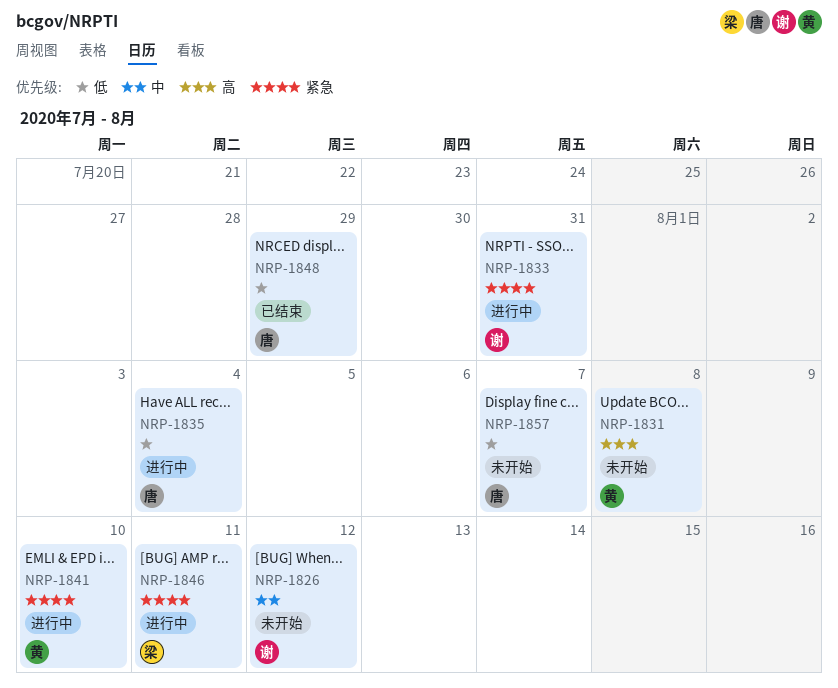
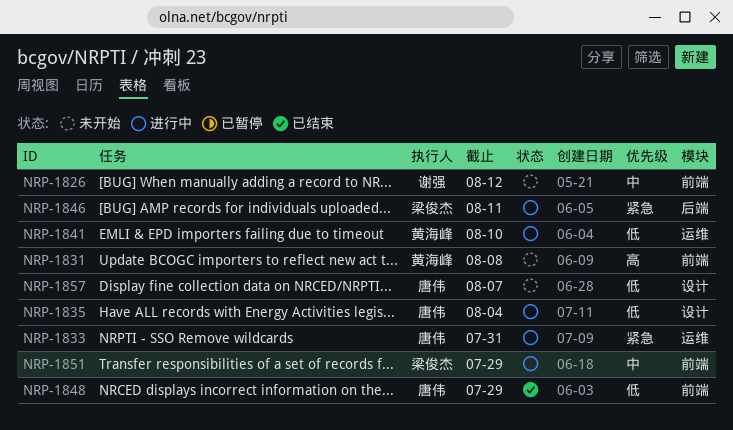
NRP-1833, owner: 谢强 -> 唐伟
NRP-1841, priority: 紧急 -> 低
NRP-1851: none -> present

